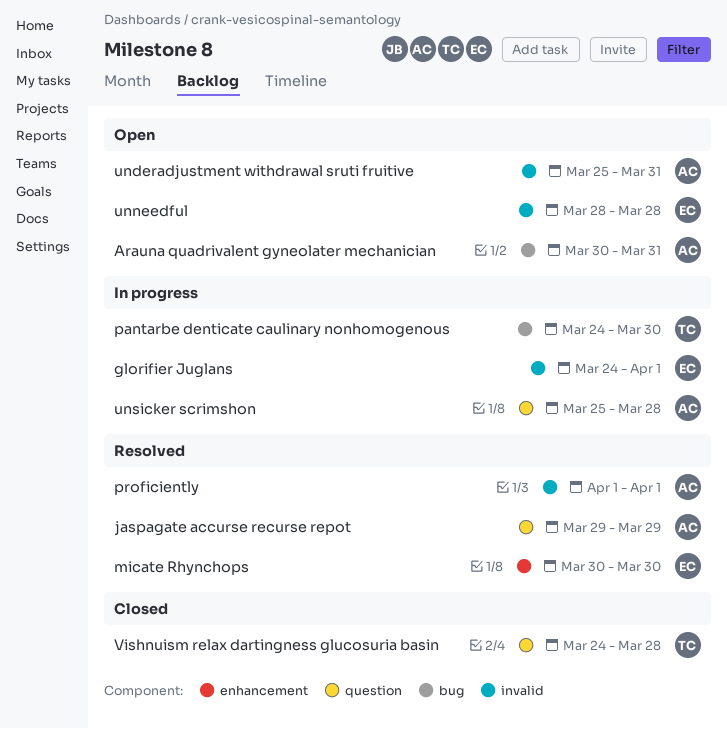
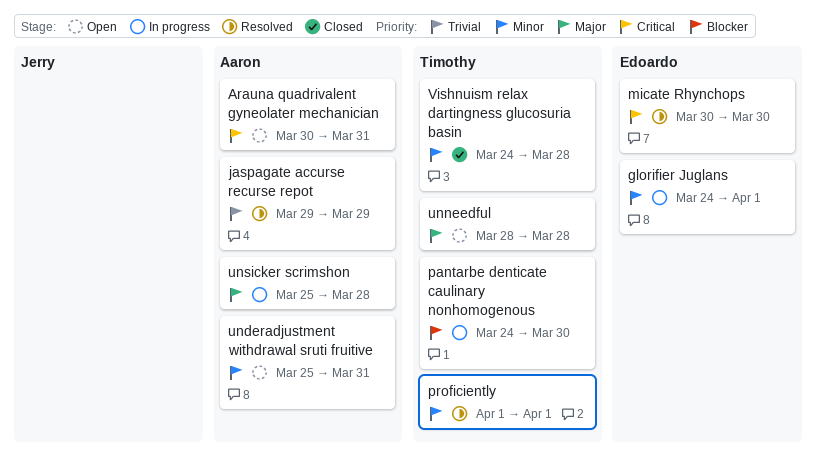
proficiently, owner: Aaron -> Timothy
unneedful, owner: Edoardo -> Timothy

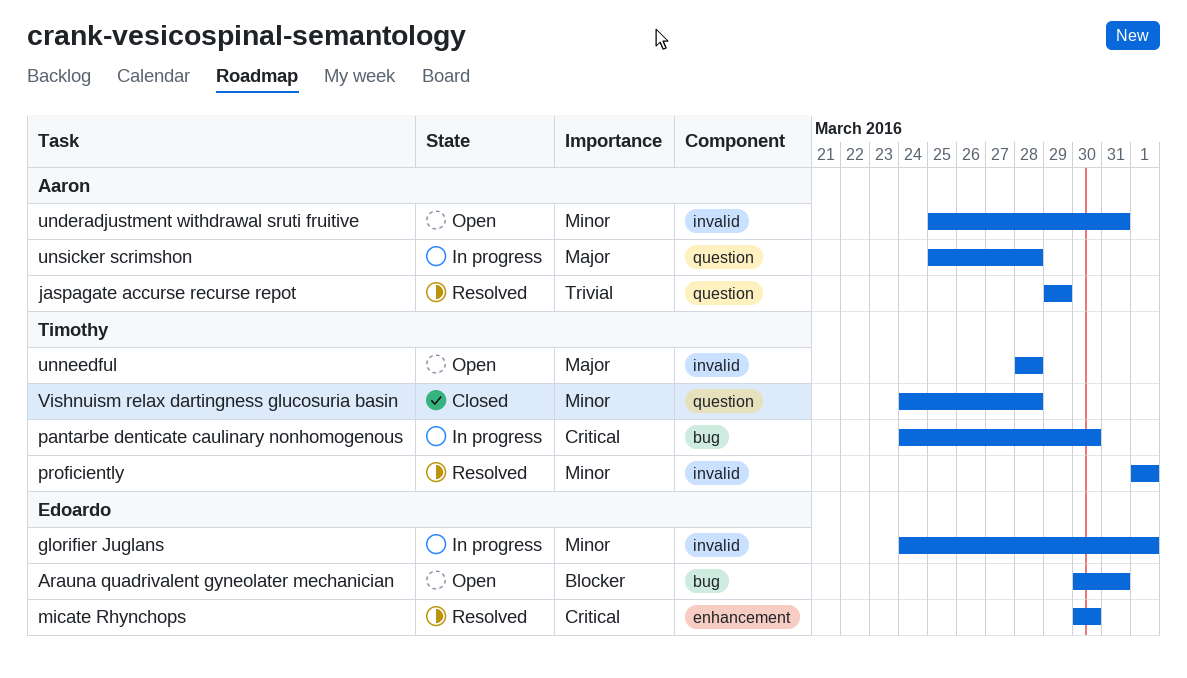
Arauna quadrivalent gyneolater mechanician, owner: Aaron -> Edoardo
Arauna quadrivalent gyneolater mechanician, priority: Critical -> Blocker
pantarbe denticate caulinary nonhomogenous, priority: Blocker -> Critical

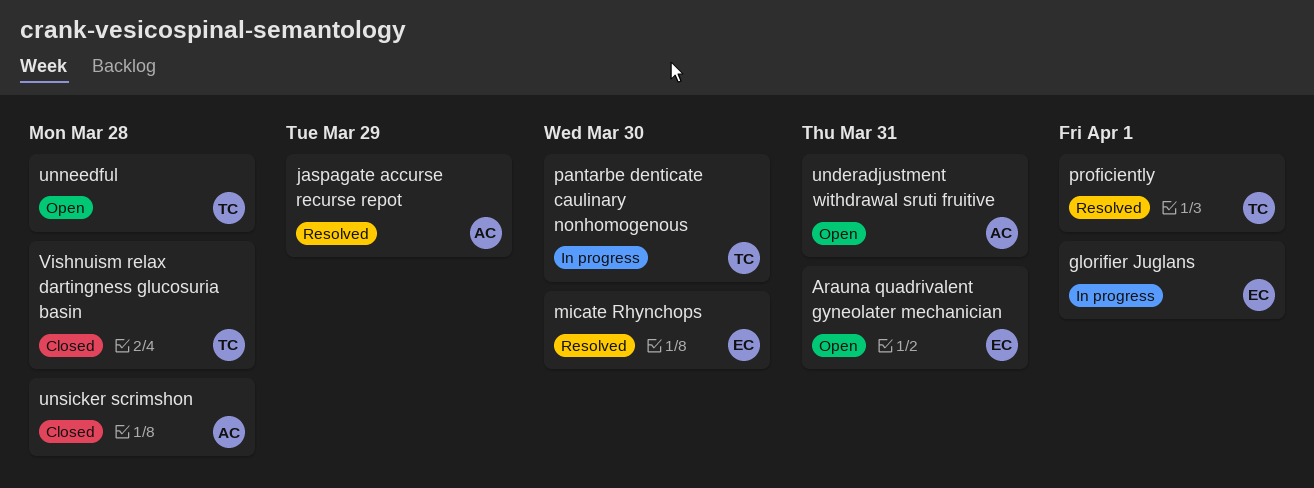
unsicker scrimshon, status: In progress -> Closed

